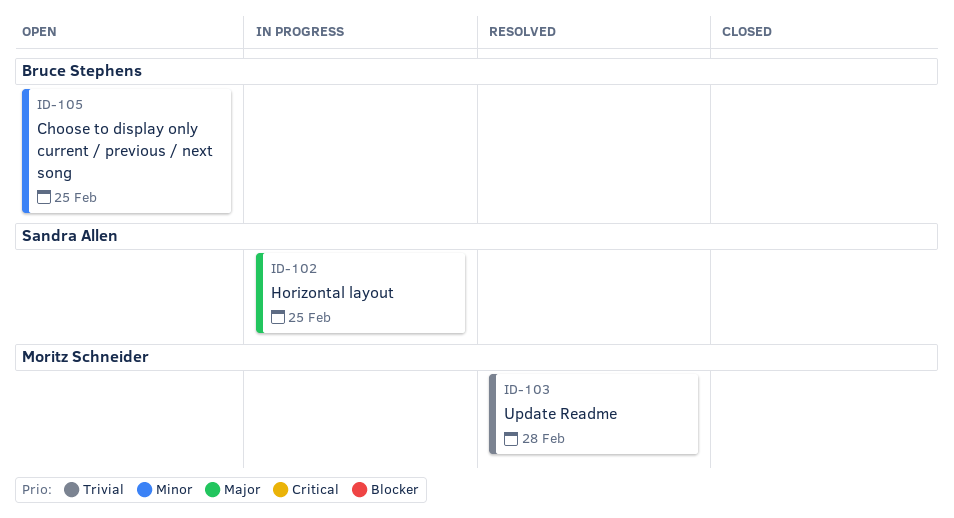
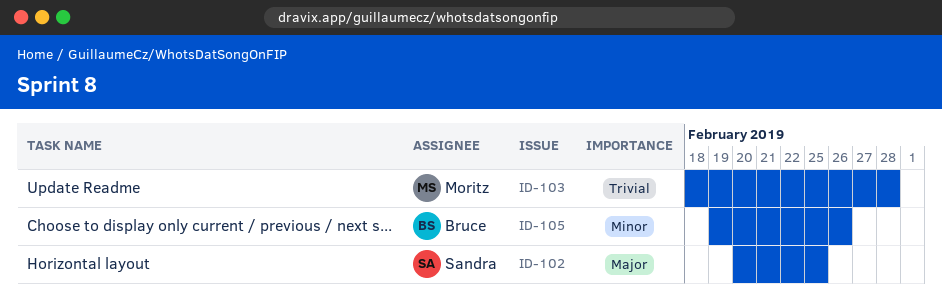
ID-105, due: Feb 25 -> Feb 26

